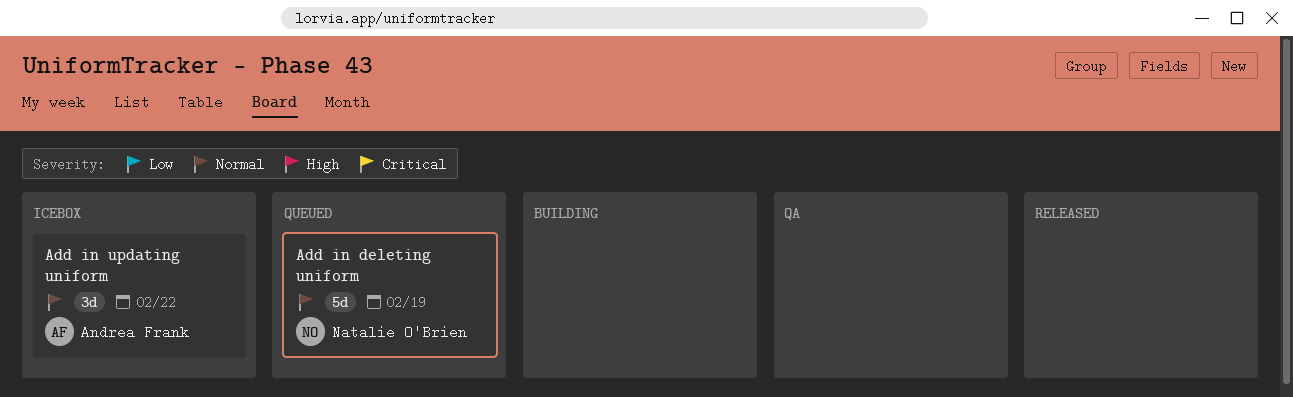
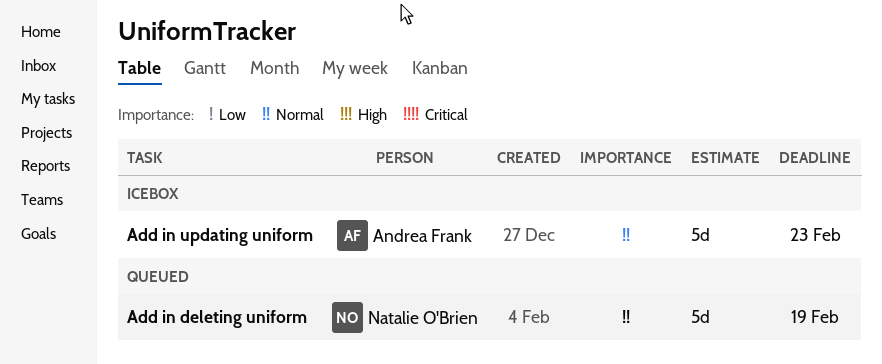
Add in updating uniform, estimate: 3d -> 5d
Add in updating uniform, due: Feb 22 -> Feb 23

